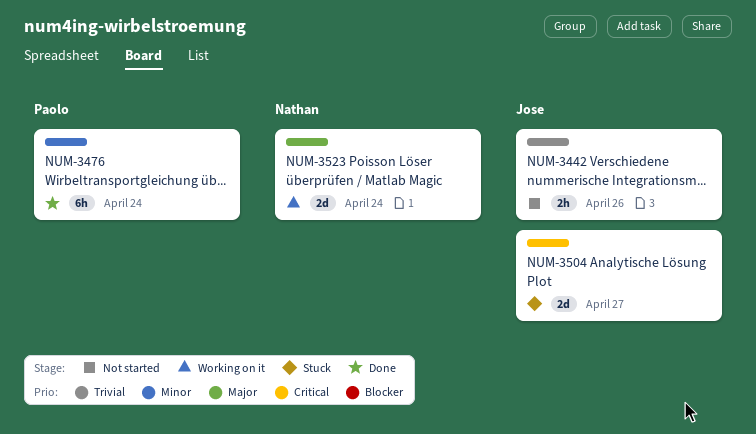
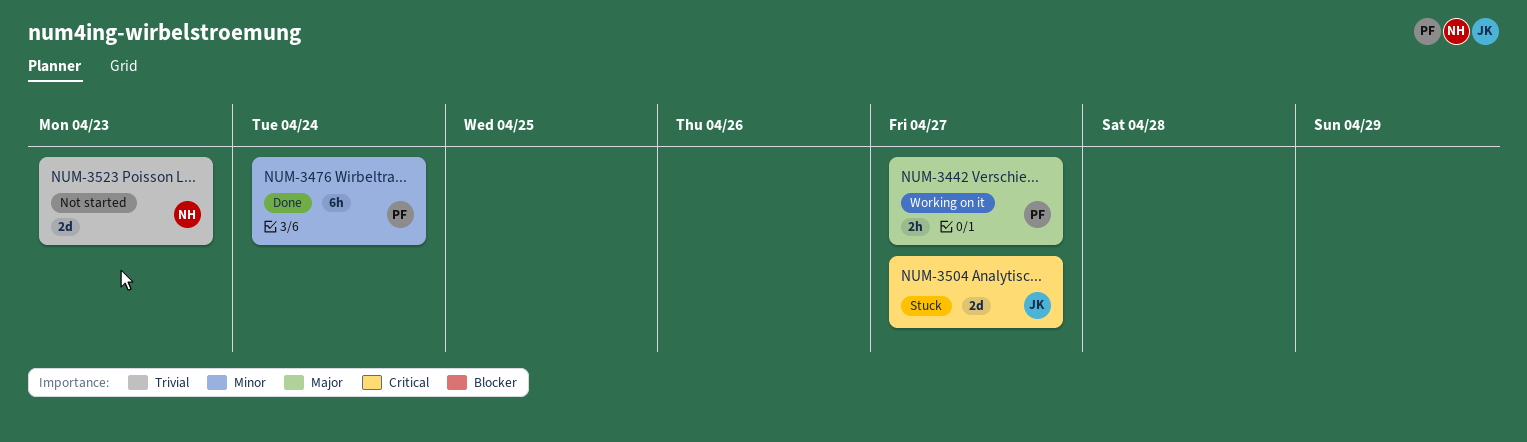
NUM-3442, status: Not started -> Working on it
NUM-3442, owner: Jose -> Paolo
NUM-3442, priority: Trivial -> Major
NUM-3442, due: Apr 26 -> Apr 27
NUM-3523, status: Working on it -> Not started
NUM-3523, priority: Major -> Trivial
NUM-3523, due: Apr 24 -> Apr 23

